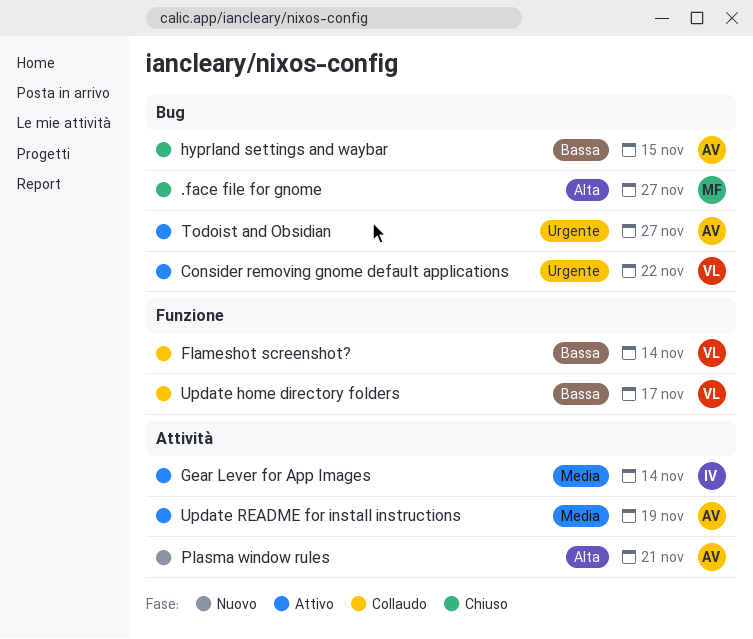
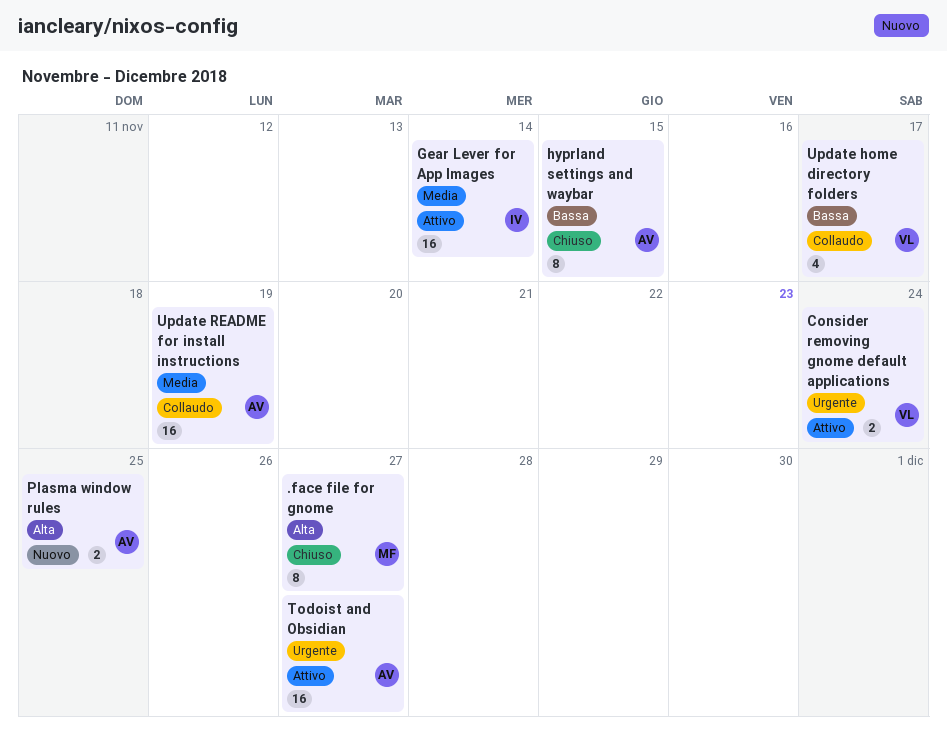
Consider removing gnome default applications, due: Nov 22 -> Nov 24
Flameshot screenshot?: present -> none
Plasma window rules, due: Nov 21 -> Nov 25
Update README for install instructions, status: Attivo -> Collaudo

